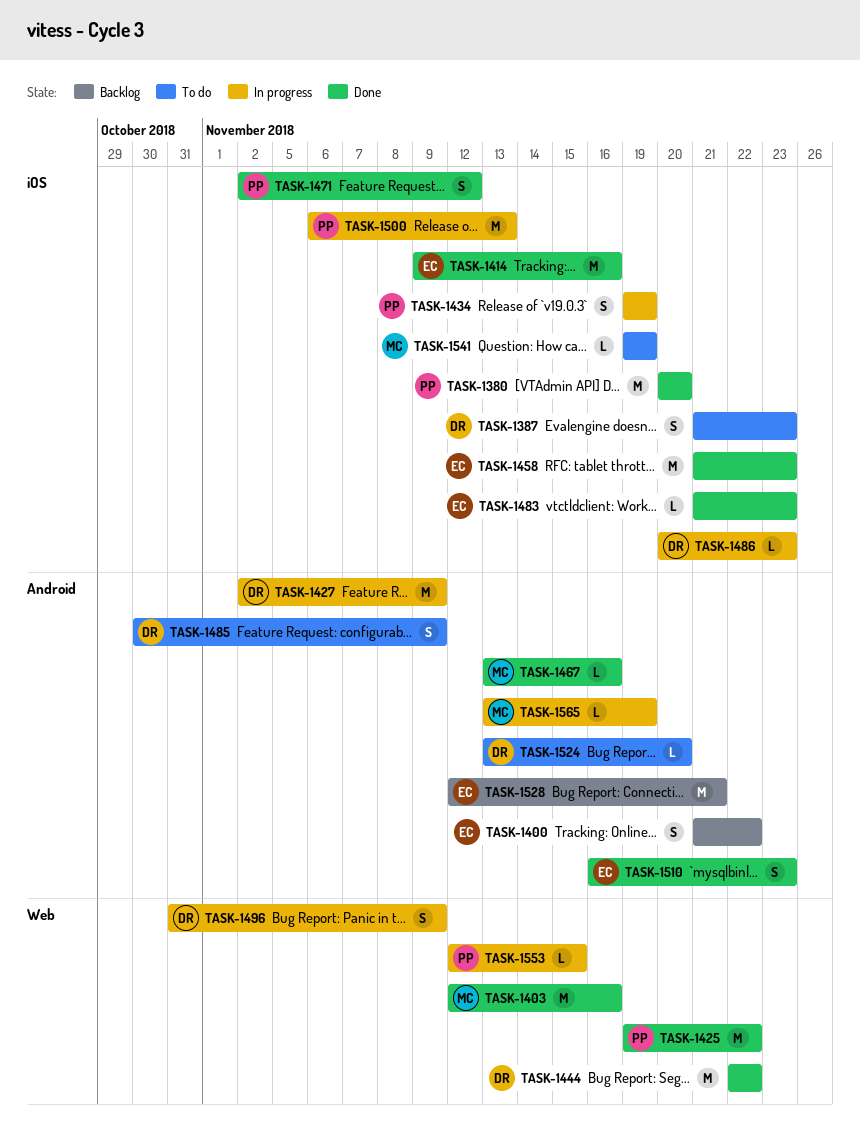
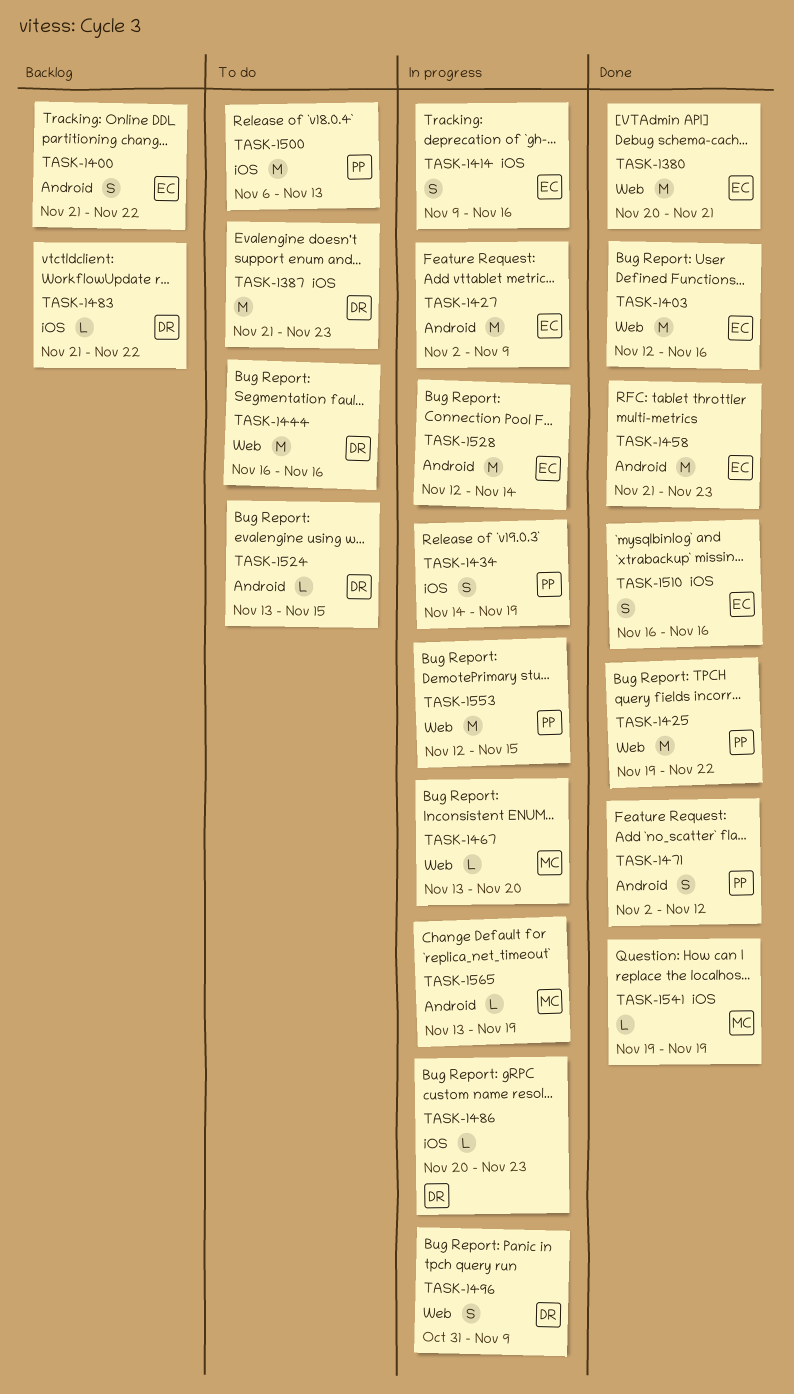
TASK-1380, owner: PP -> EC
TASK-1380, label: iOS -> Web
TASK-1380, due: Nov 20 -> Nov 21
TASK-1387, estimate: S -> M
TASK-1403, owner: MC -> EC
TASK-1414, status: Done -> In progress
TASK-1414, estimate: M -> S
TASK-1427, owner: DR -> EC
TASK-1434, start: Nov 19 -> Nov 14
TASK-1444, status: Done -> To do
TASK-1444, start: Nov 22 -> Nov 16
TASK-1444, due: Nov 22 -> Nov 16
TASK-1458, label: iOS -> Android
TASK-1467, status: Done -> In progress
TASK-1467, label: Android -> Web
TASK-1467, due: Nov 16 -> Nov 20
TASK-1471, label: iOS -> Android
TASK-1483, status: Done -> Backlog
TASK-1483, owner: EC -> DR
TASK-1483, due: Nov 23 -> Nov 22
TASK-1485: present -> none
TASK-1500, status: In progress -> To do
TASK-1510, label: Android -> iOS
TASK-1510, due: Nov 23 -> Nov 16
TASK-1524, due: Nov 20 -> Nov 15
TASK-1528, status: Backlog -> In progress
TASK-1528, due: Nov 21 -> Nov 14
TASK-1541, status: To do -> Done
TASK-1553, estimate: L -> M

